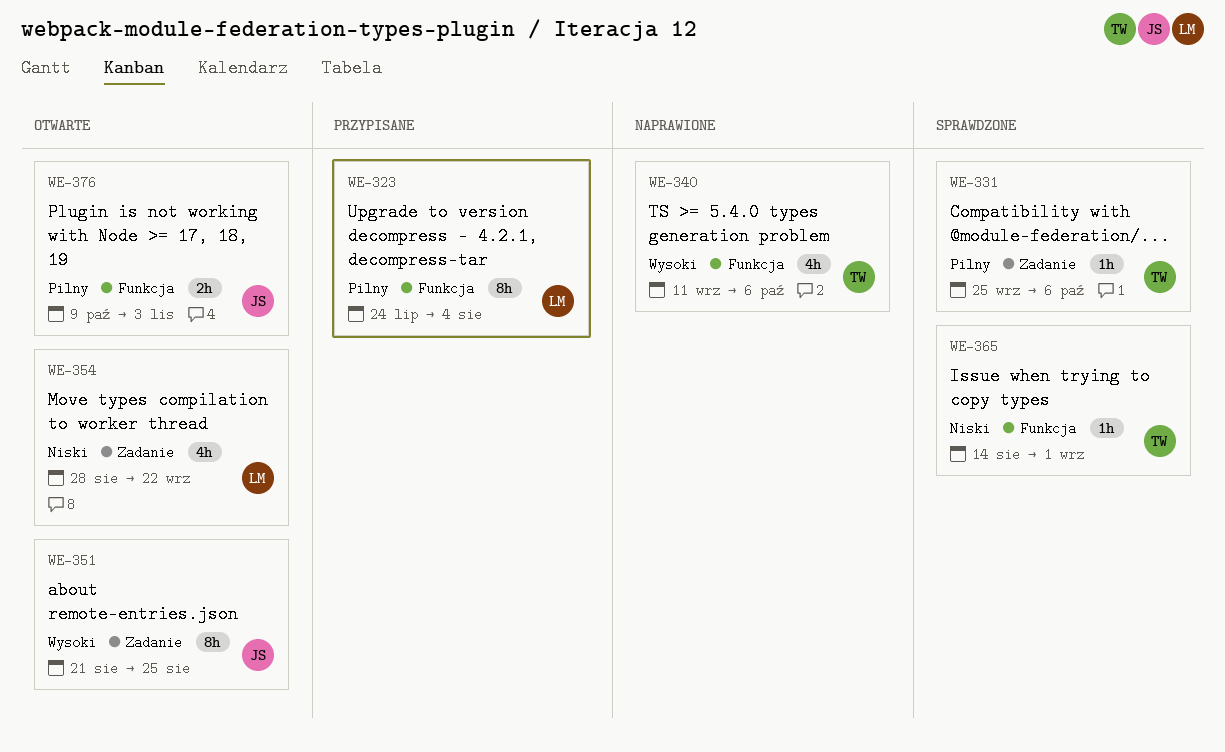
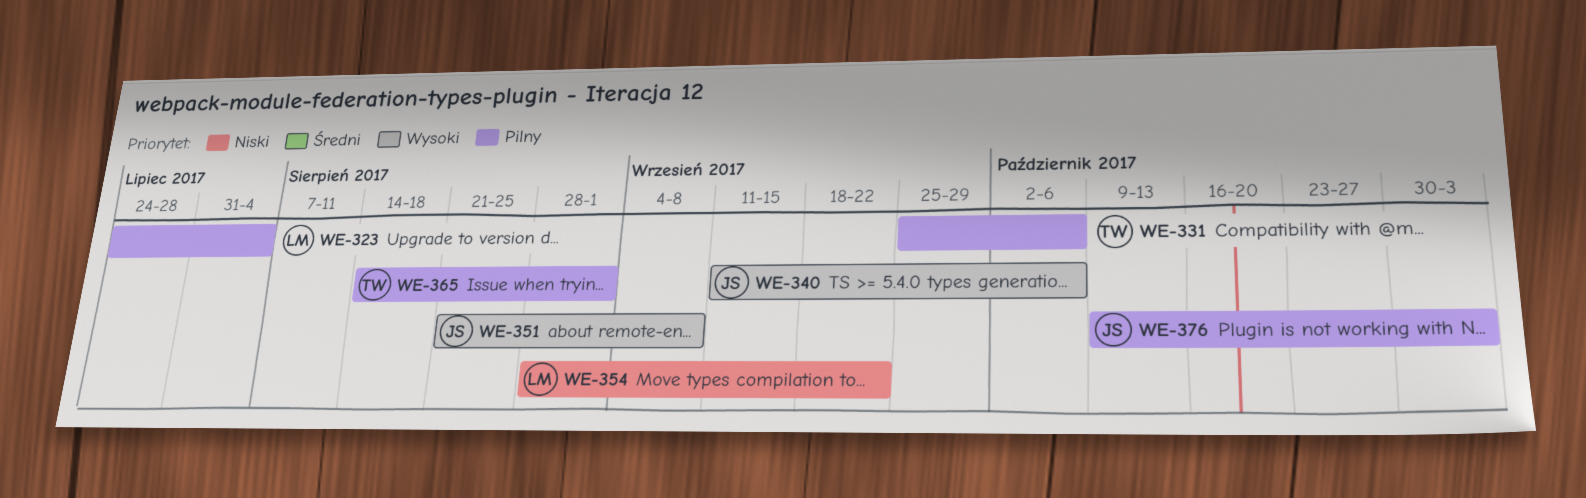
WE-340, owner: TW -> JS
WE-351, due: Aug 25 -> Sep 8
WE-365, priority: Niski -> Pilny

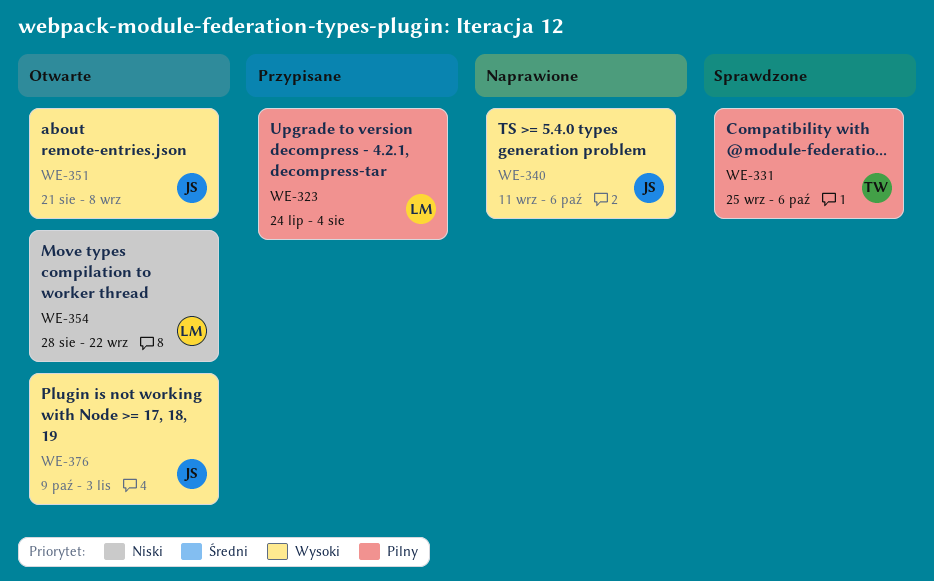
WE-365: present -> none
WE-376, priority: Pilny -> Wysoki

